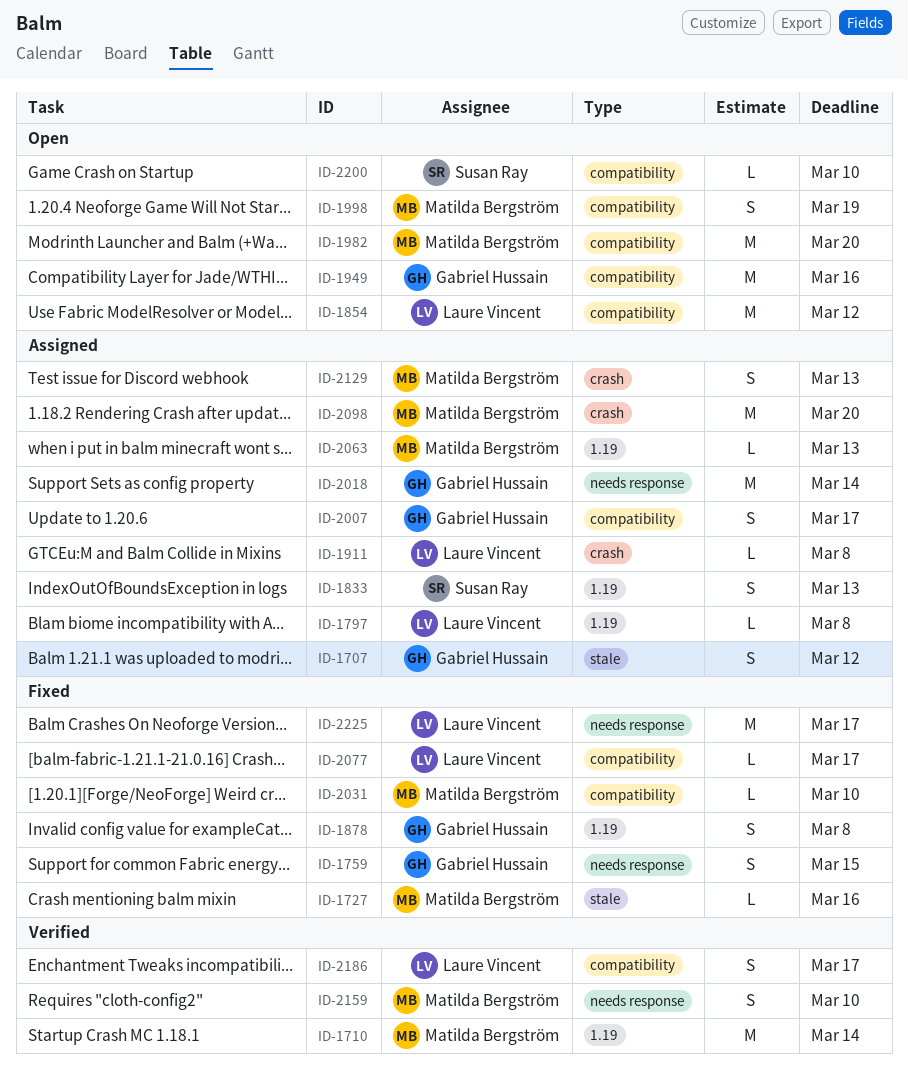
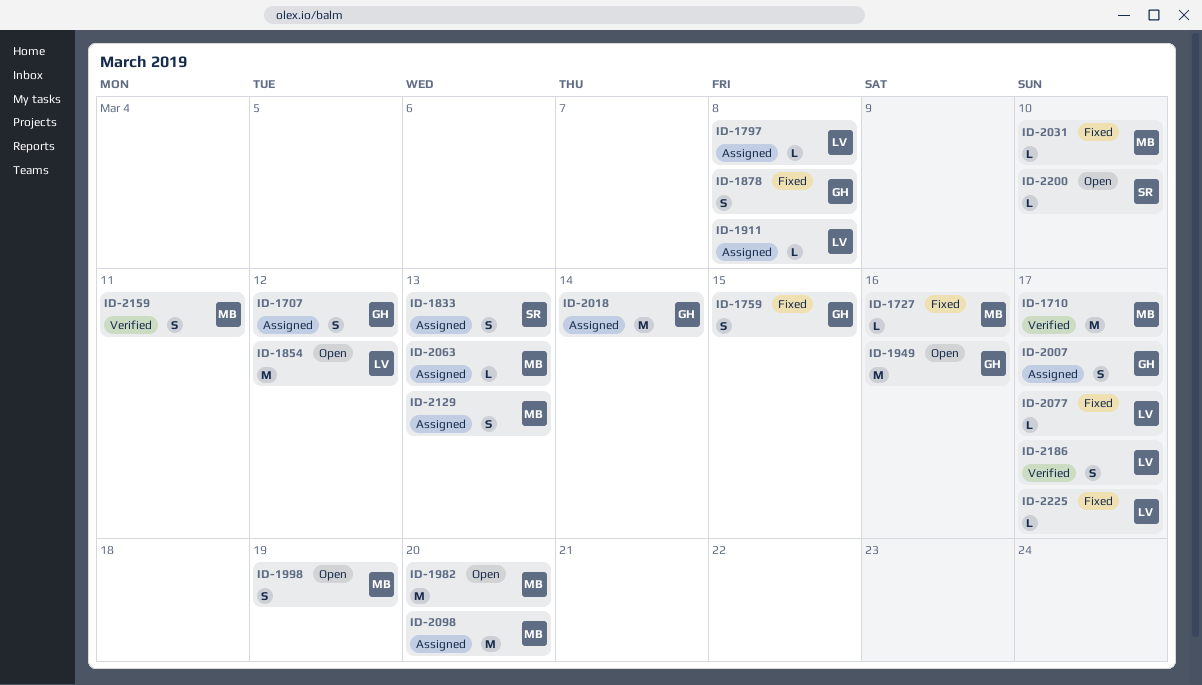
ID-1710, due: Mar 14 -> Mar 17
ID-2159, due: Mar 10 -> Mar 11
ID-2225, estimate: M -> L

